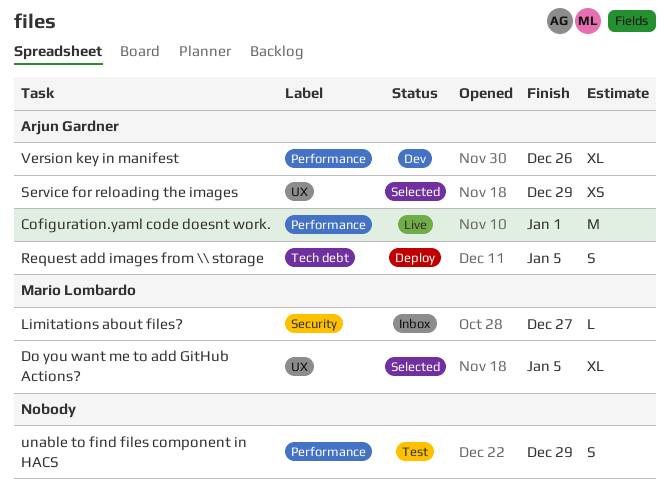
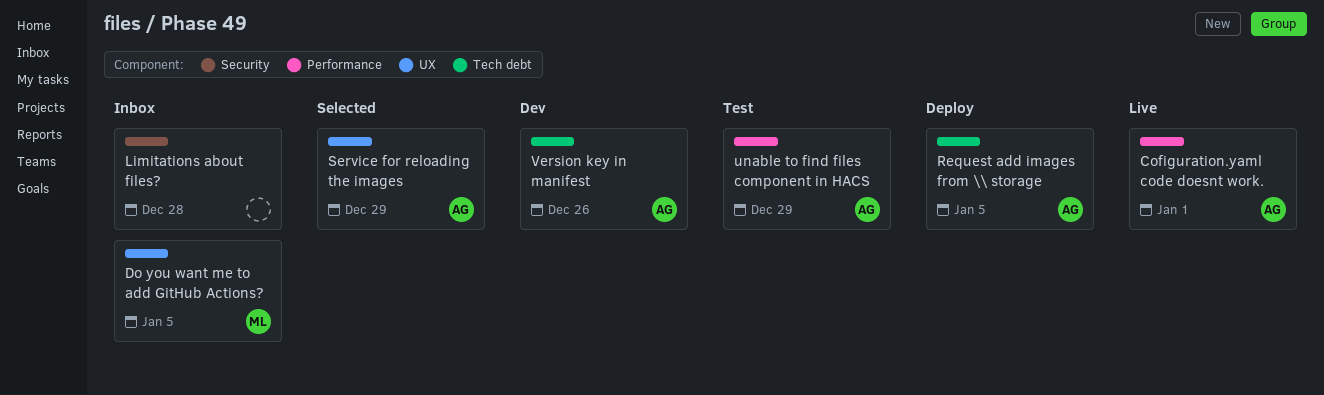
Do you want me to add GitHub Actions?, status: Selected -> Inbox
Limitations about files?, owner: Mario Lombardo -> none
Limitations about files?, due: Dec 27 -> Dec 28
unable to find files component in HACS, owner: none -> Arjun Gardner
Version key in manifest, label: Performance -> Tech debt

